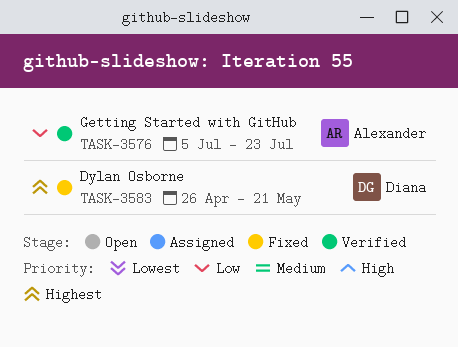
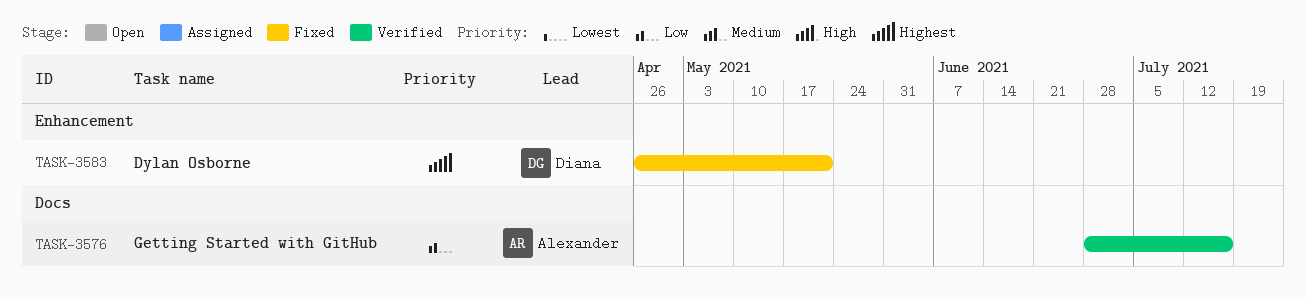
TASK-3576, start: Jul 5 -> Jun 28
TASK-3576, due: Jul 23 -> Jul 16

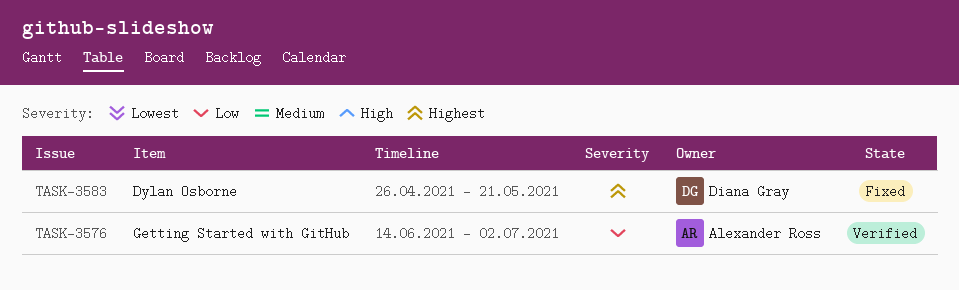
TASK-3576, start: Jun 28 -> Jun 14
TASK-3576, due: Jul 16 -> Jul 2

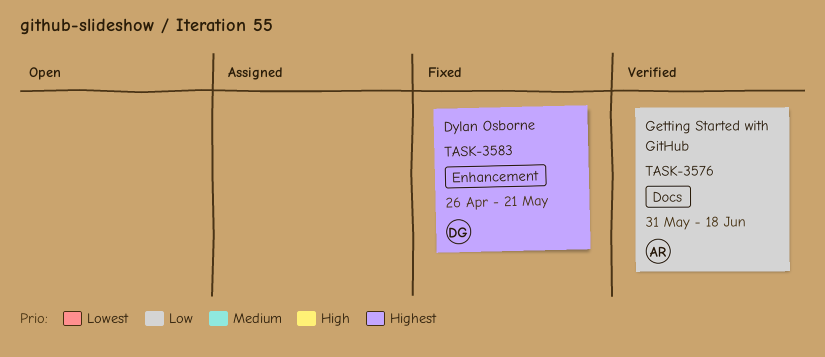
TASK-3576, start: Jun 14 -> May 31
TASK-3576, due: Jul 2 -> Jun 18

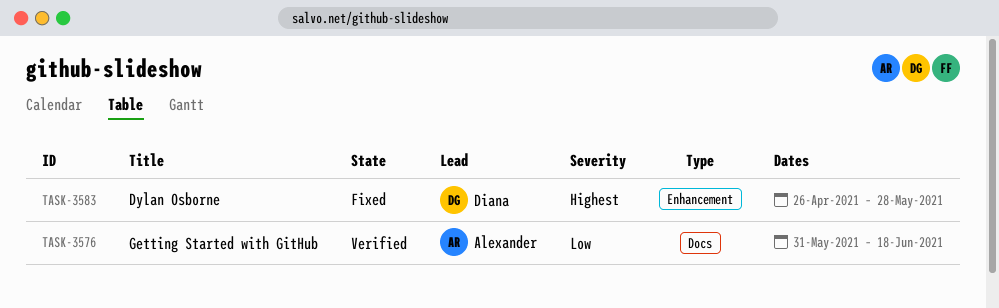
TASK-3583, due: May 21 -> May 28

